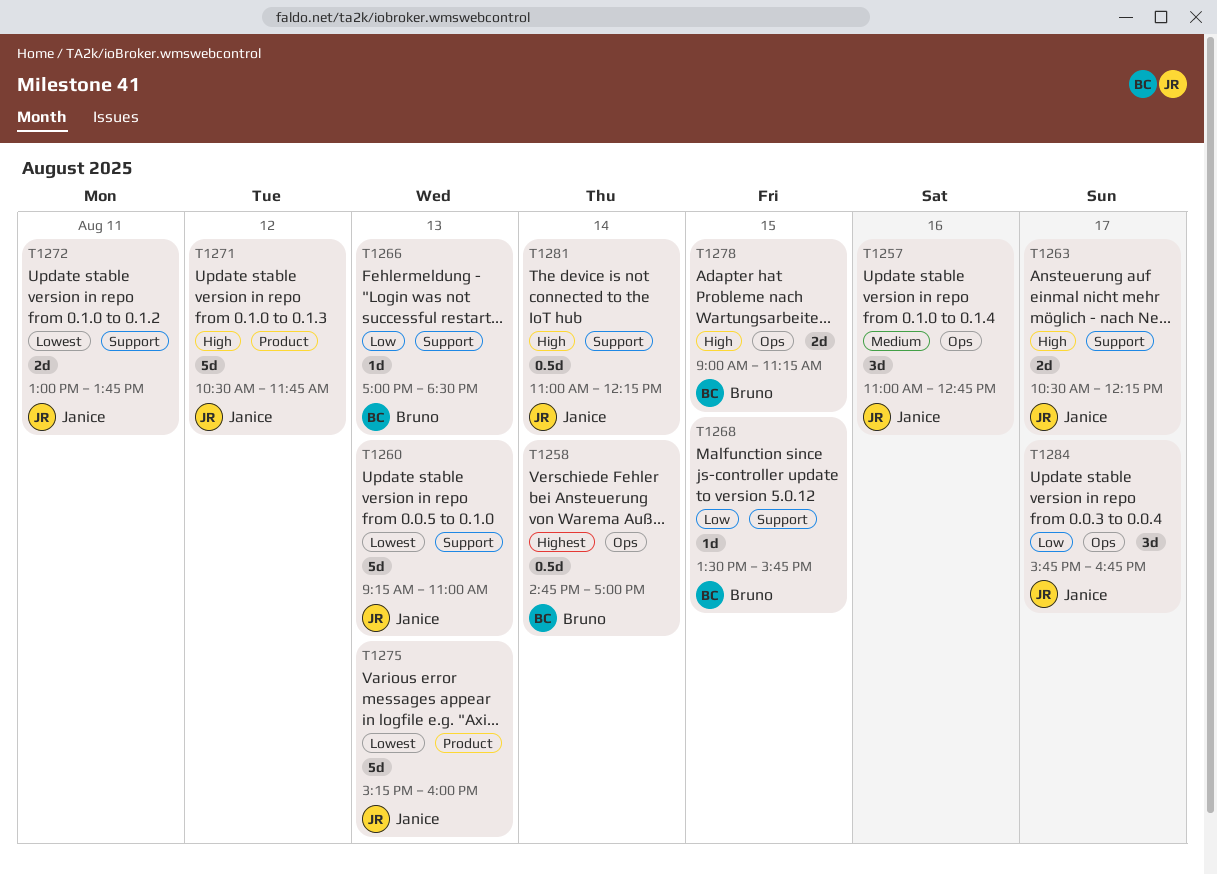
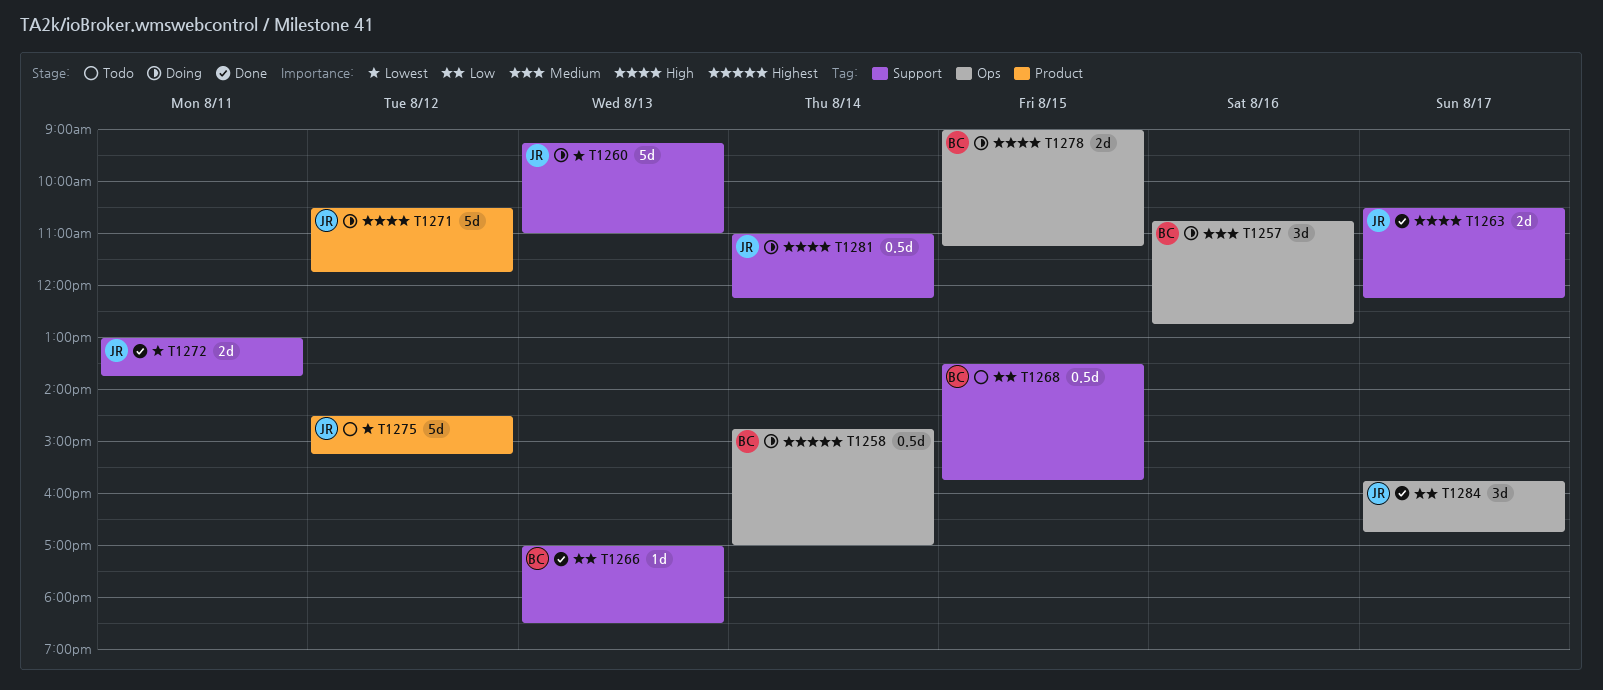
T1257, owner: Janice -> Bruno
T1257, begins: 11:00 -> 10:45
T1268, estimate: 1d -> 0.5d
T1275, day: Aug 13 -> Aug 12
T1275, begins: 15:15 -> 14:30
T1275, ends: 16:00 -> 15:15

